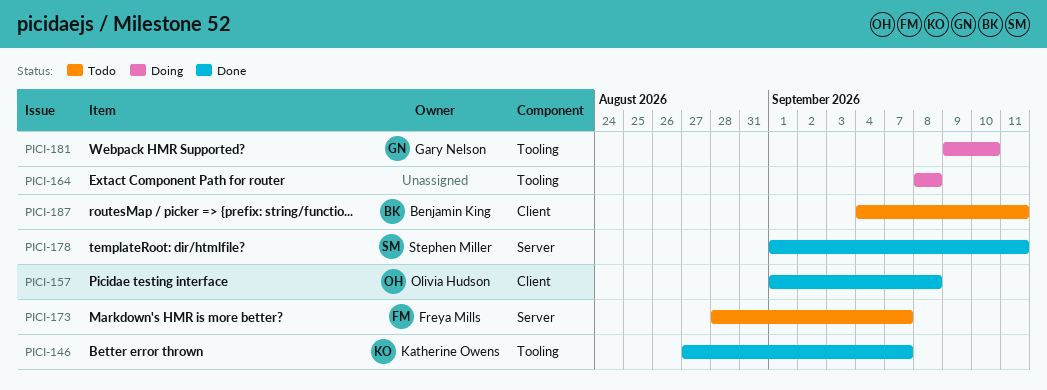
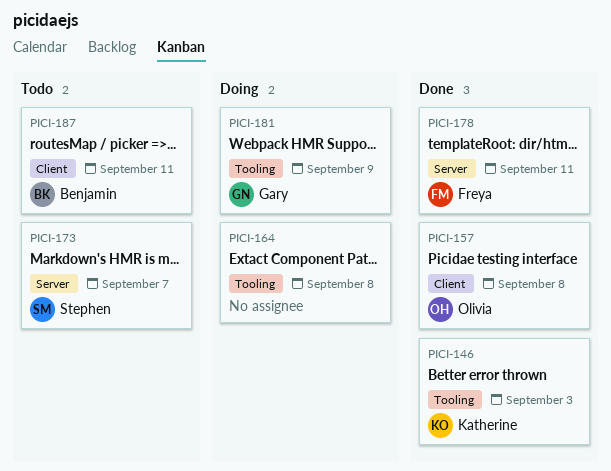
PICI-146, due: Sep 7 -> Sep 3
PICI-173, owner: Freya Mills -> Stephen Miller
PICI-178, owner: Stephen Miller -> Freya Mills
PICI-181, due: Sep 10 -> Sep 9

